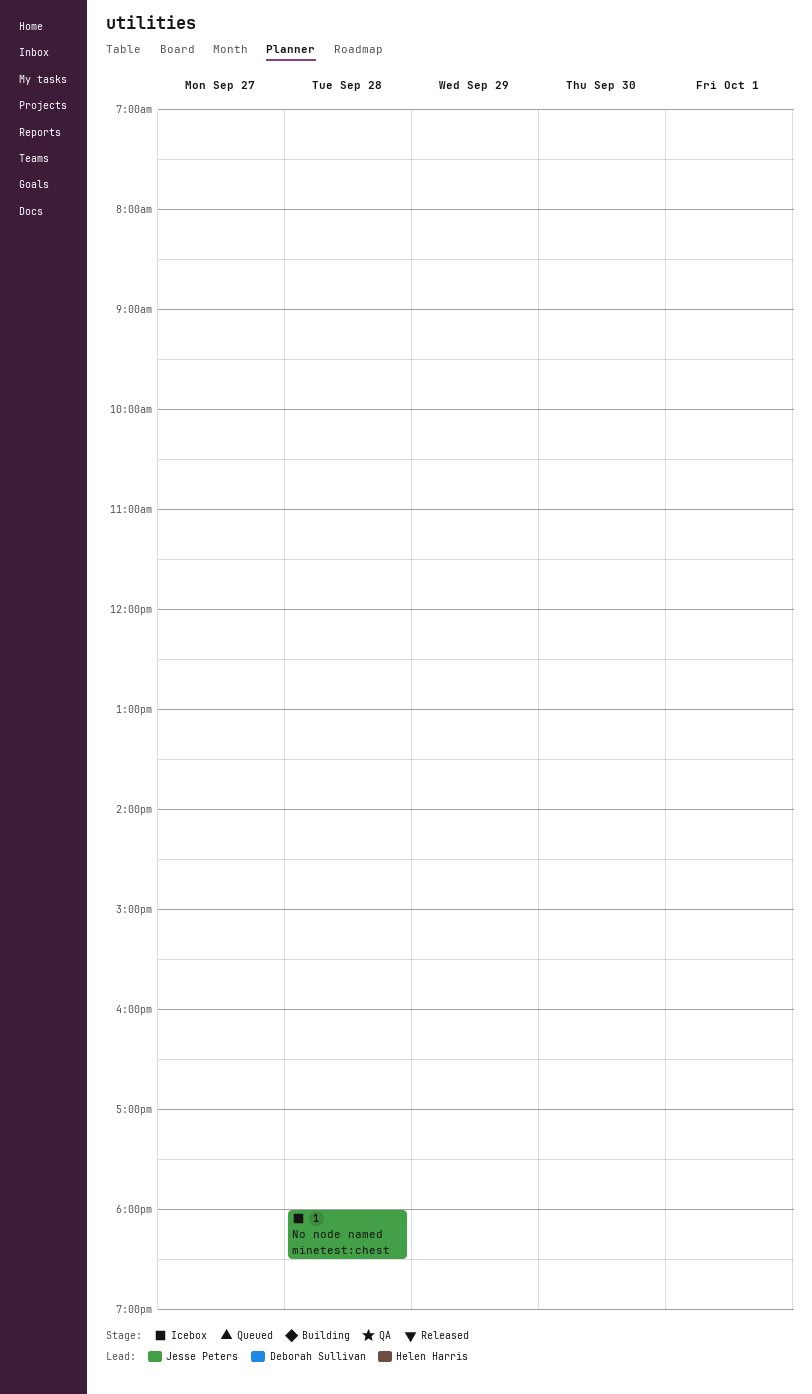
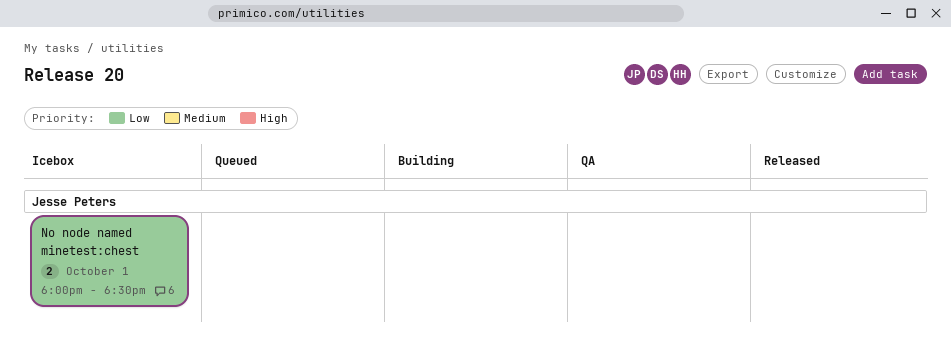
No node named minetest:chest, estimate: 1 -> 2
No node named minetest:chest, day: Sep 28 -> Oct 1

